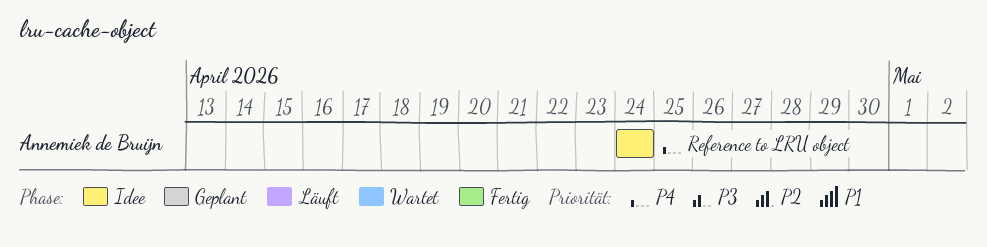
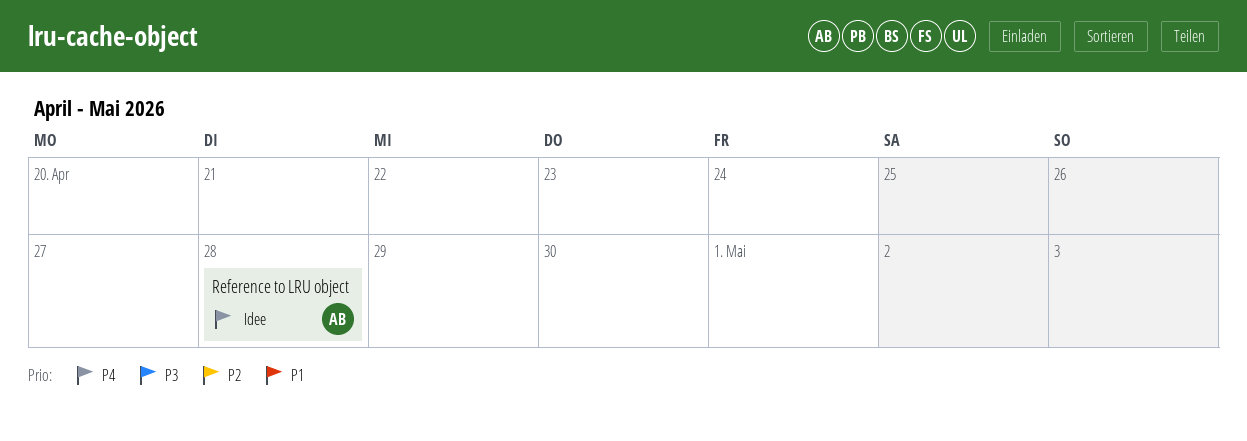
Reference to LRU object, due: Apr 24 -> Apr 28

